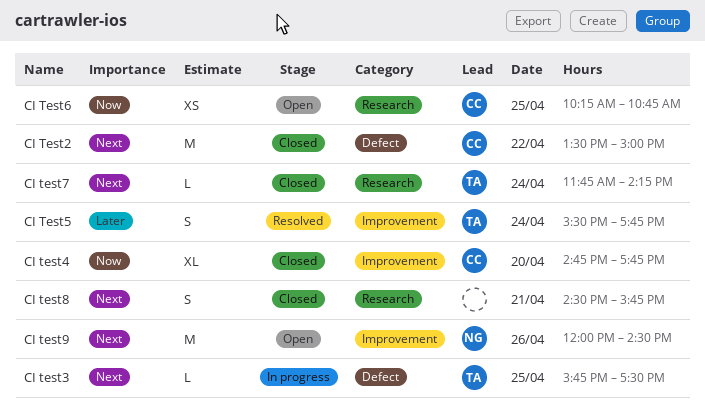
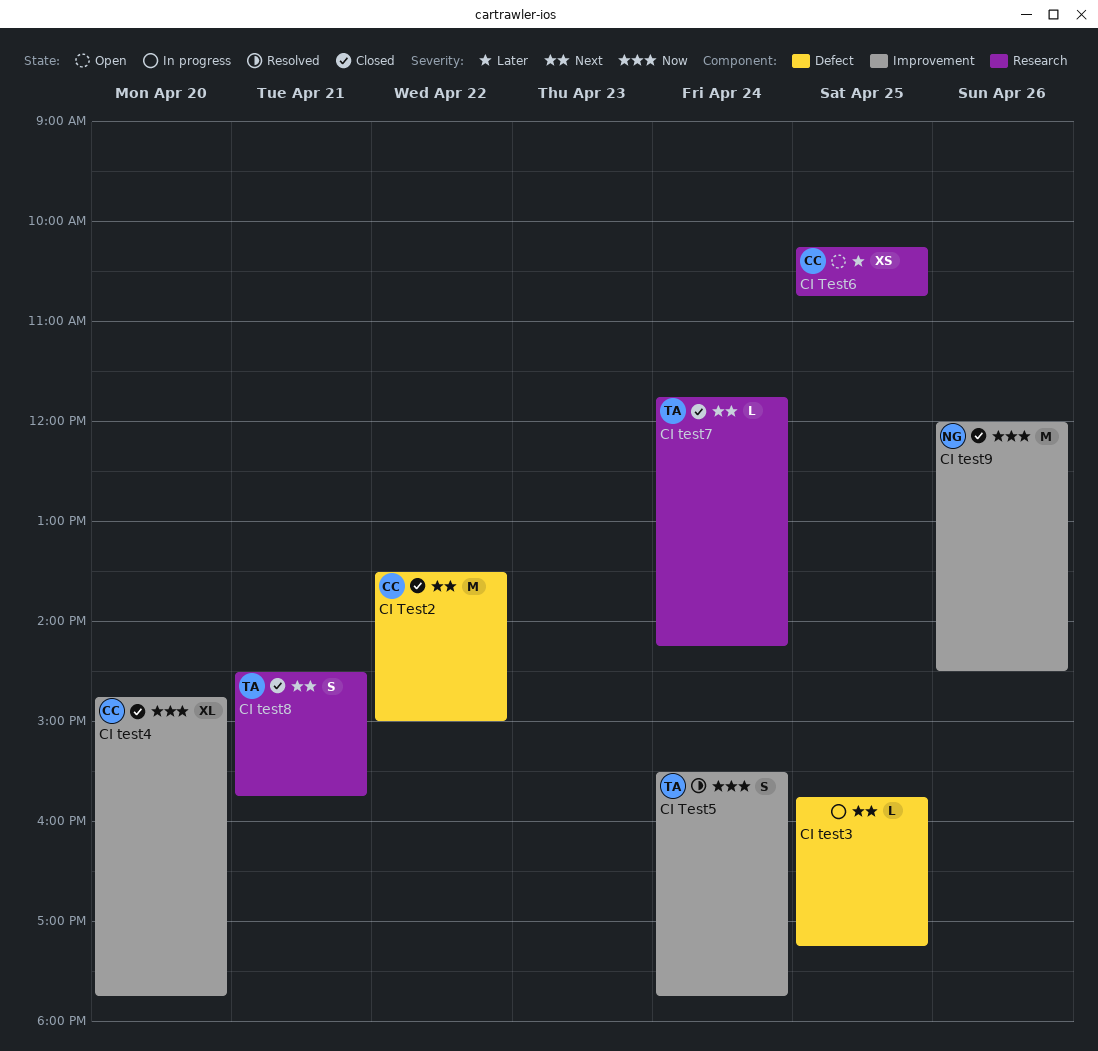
CI test3, owner: TA -> none
CI test3, ends: 17:30 -> 17:15
CI Test5, priority: Later -> Now
CI Test6, priority: Now -> Later
CI test8, owner: none -> TA
CI test9, status: Open -> Closed
CI test9, priority: Next -> Now

